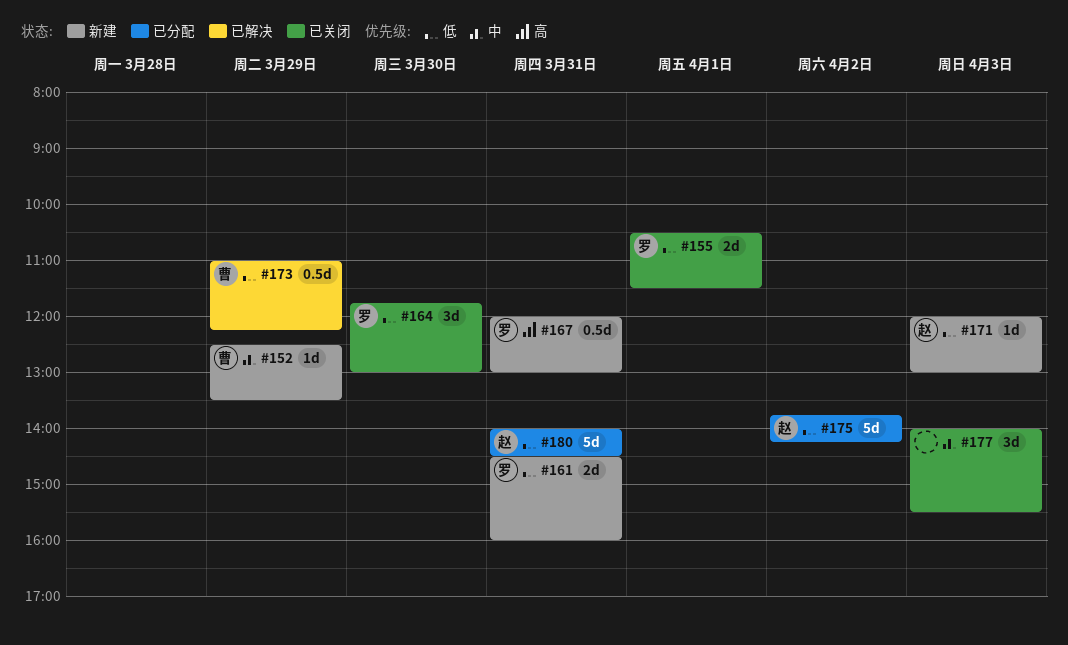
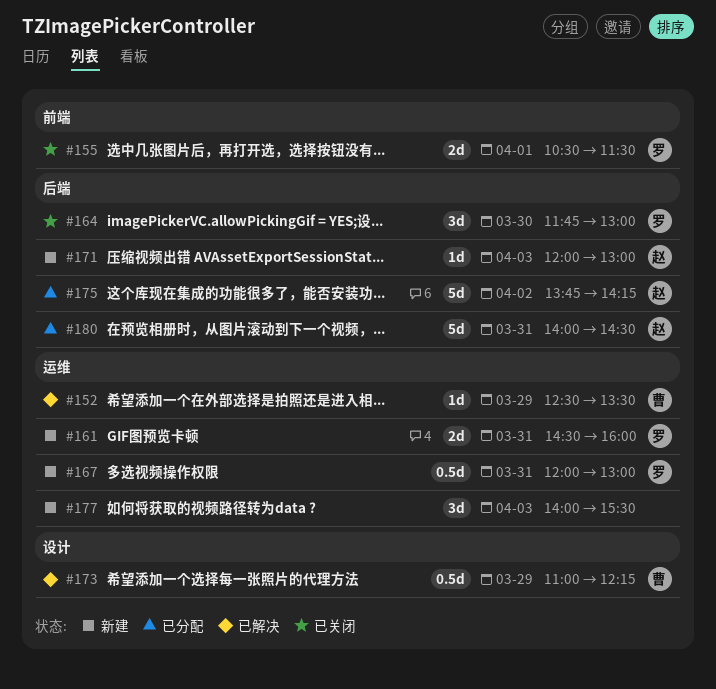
#152, status: 新建 -> 已解决
#177, status: 已关闭 -> 新建

